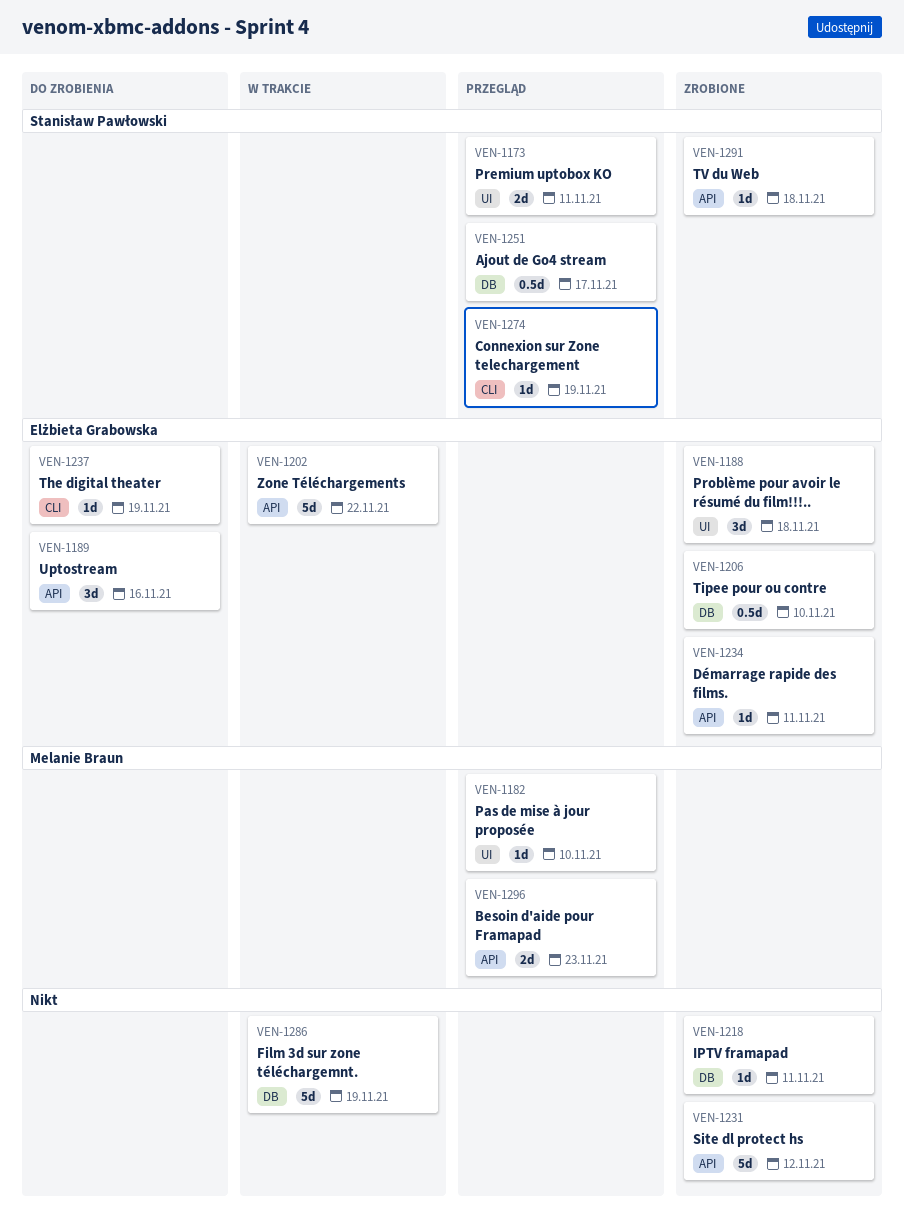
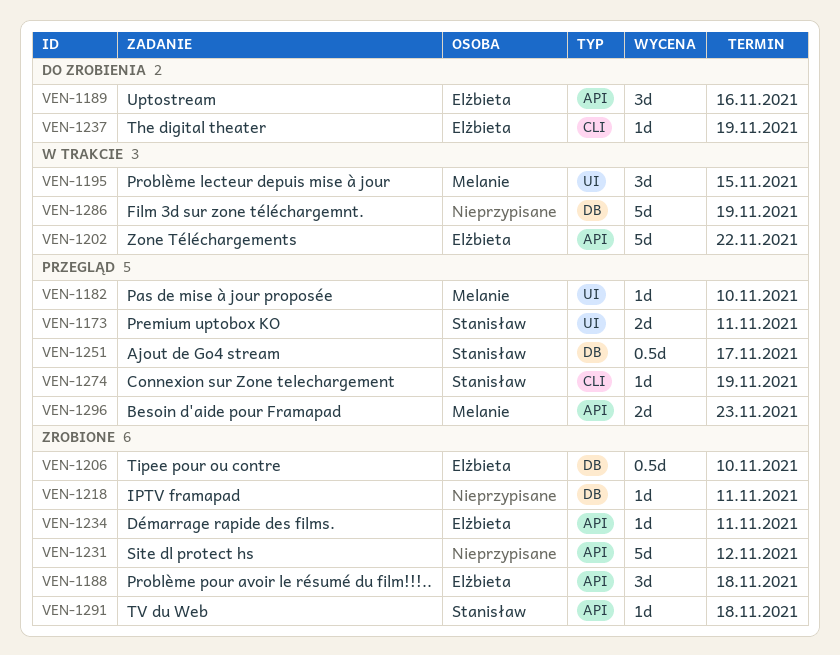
VEN-1188, label: UI -> API
VEN-1195: none -> present

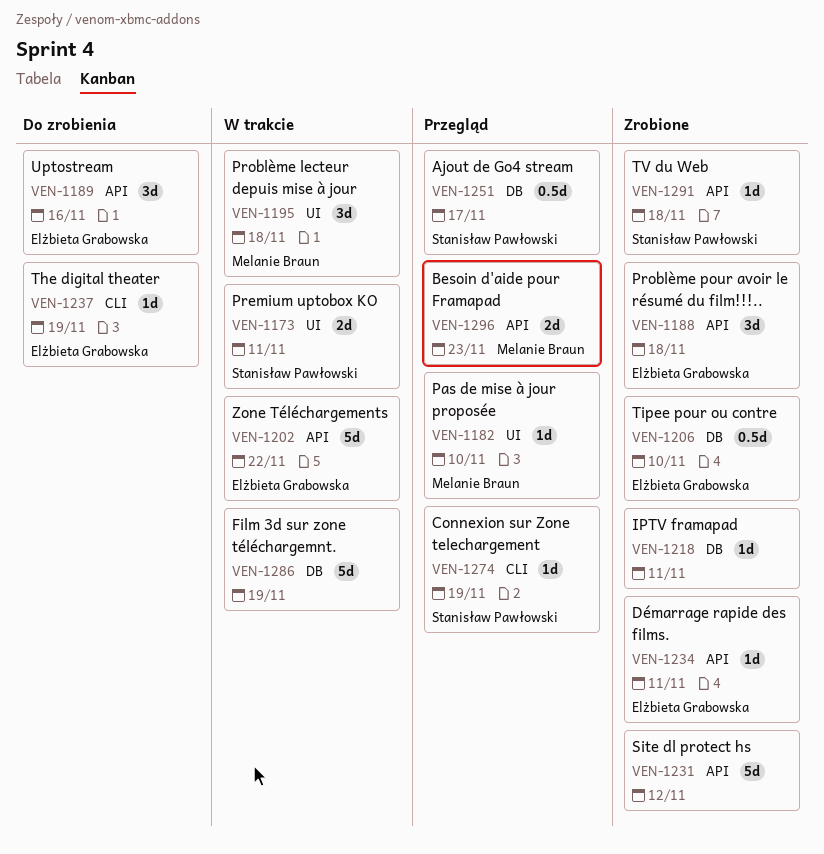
VEN-1173, status: Przegląd -> W trakcie
VEN-1195, due: Nov 15 -> Nov 18

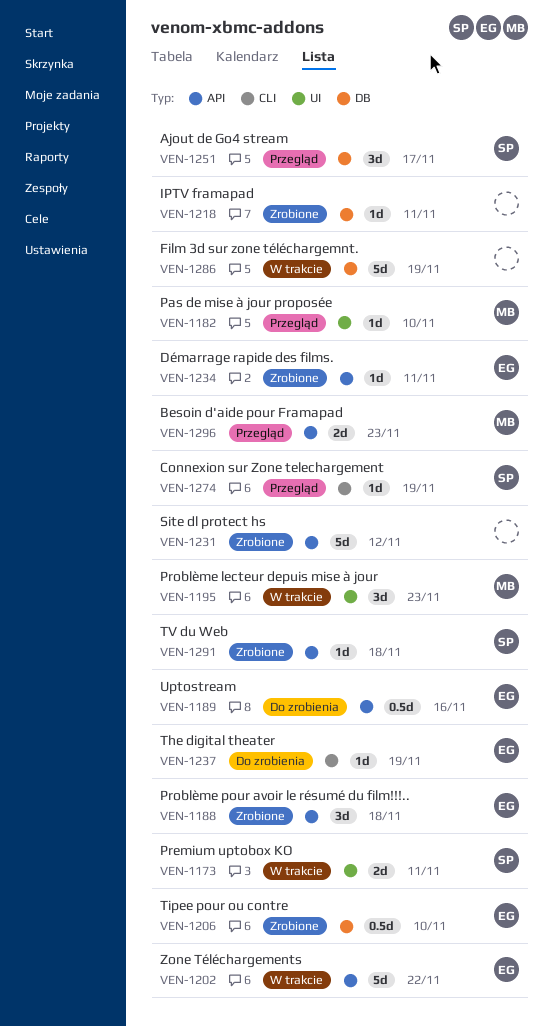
VEN-1189, estimate: 3d -> 0.5d
VEN-1195, due: Nov 18 -> Nov 23
VEN-1251, estimate: 0.5d -> 3d

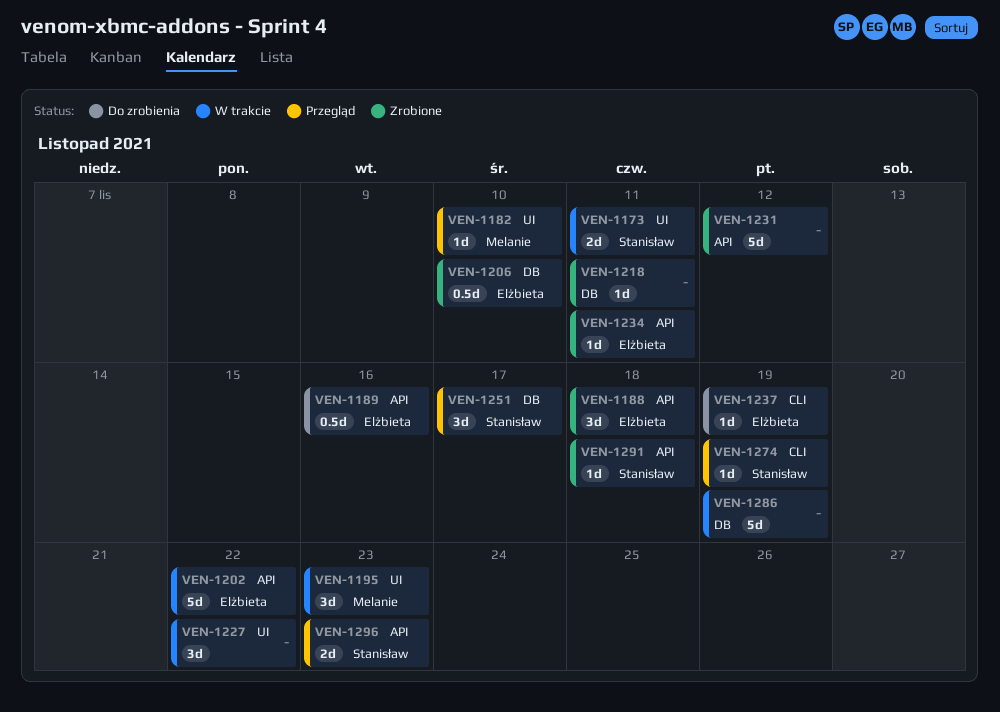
VEN-1227: none -> present
VEN-1296, owner: Melanie -> Stanisław

